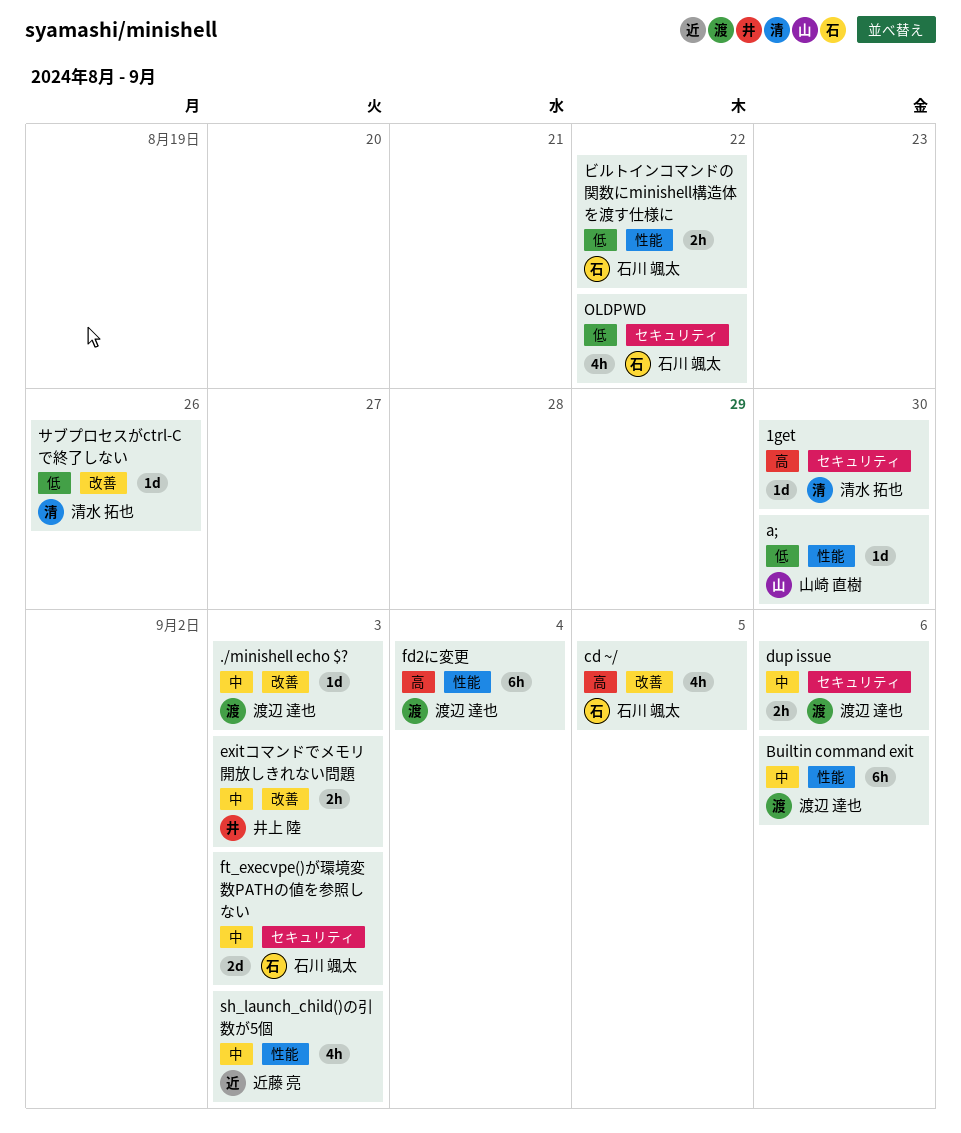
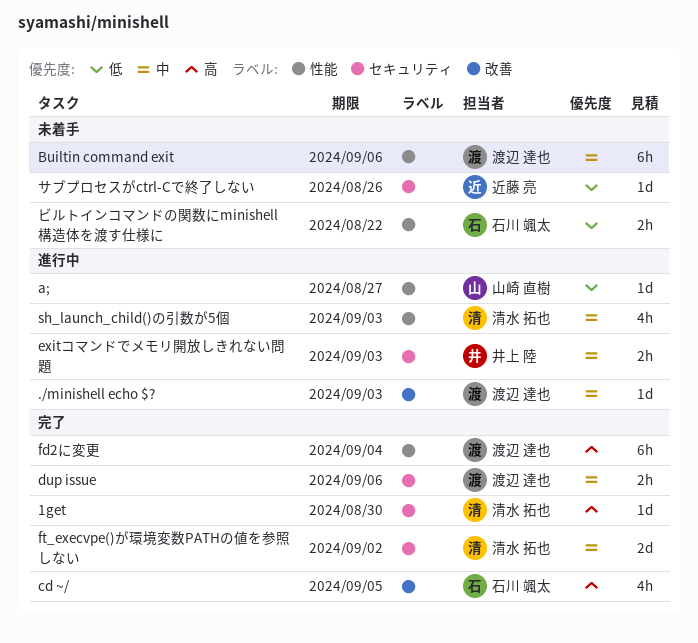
a;, due: Aug 30 -> Aug 27
exitコマンドでメモリ開放しきれない問題, label: 改善 -> セキュリティ
ft_execvpe()が環境変数PATHの値を参照しない, owner: 石川 颯太 -> 清水 拓也
ft_execvpe()が環境変数PATHの値を参照しない, due: Sep 3 -> Sep 2
OLDPWD: present -> none
sh_launch_child()の引数が5個, owner: 近藤 亮 -> 清水 拓也
サブプロセスがctrl-Cで終了しない, owner: 清水 拓也 -> 近藤 亮
サブプロセスがctrl-Cで終了しない, label: 改善 -> セキュリティ

